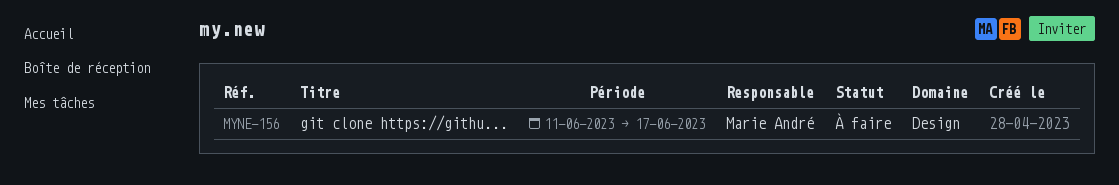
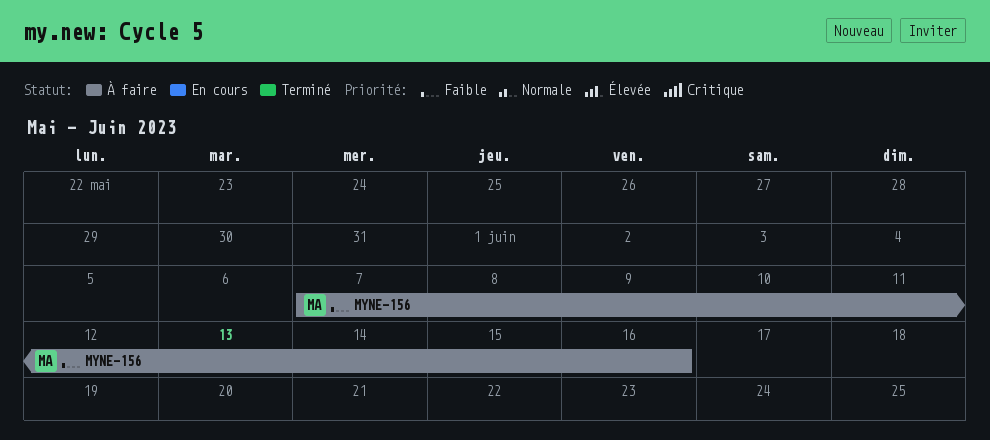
MYNE-156, start: Jun 11 -> Jun 7
MYNE-156, due: Jun 17 -> Jun 16

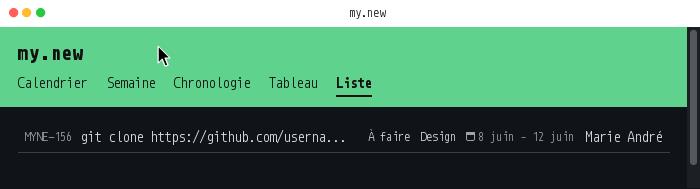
MYNE-156, start: Jun 7 -> Jun 8
MYNE-156, due: Jun 16 -> Jun 12

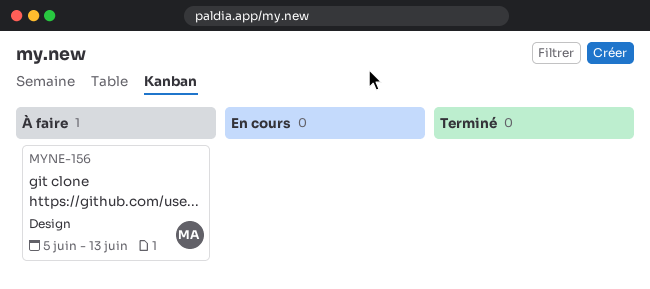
MYNE-156, start: Jun 8 -> Jun 5
MYNE-156, due: Jun 12 -> Jun 13

